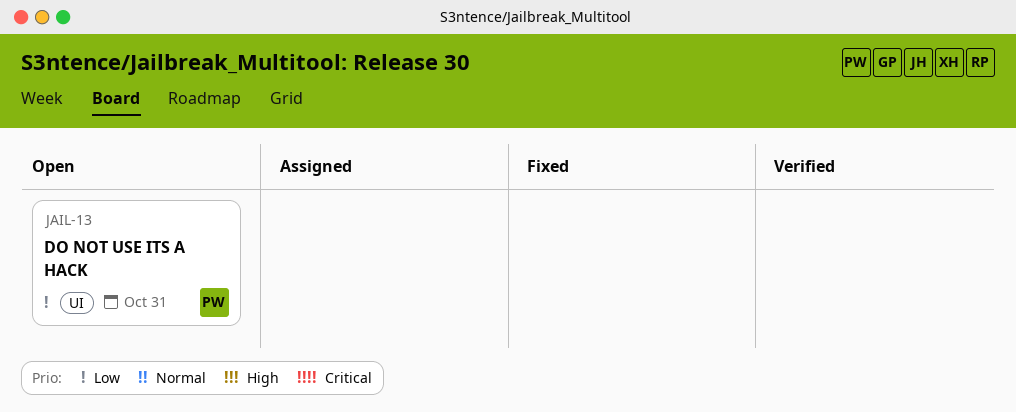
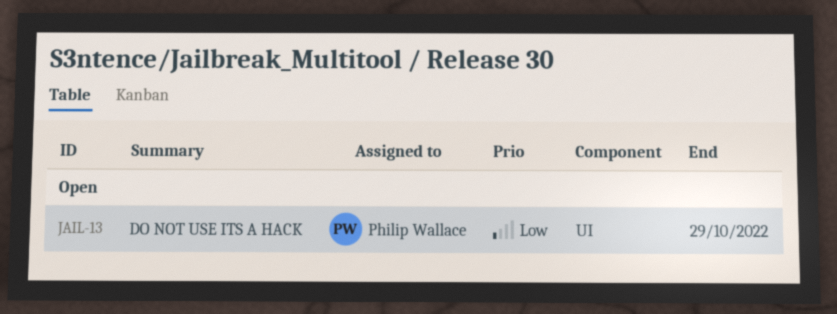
JAIL-13, due: Oct 31 -> Oct 29

